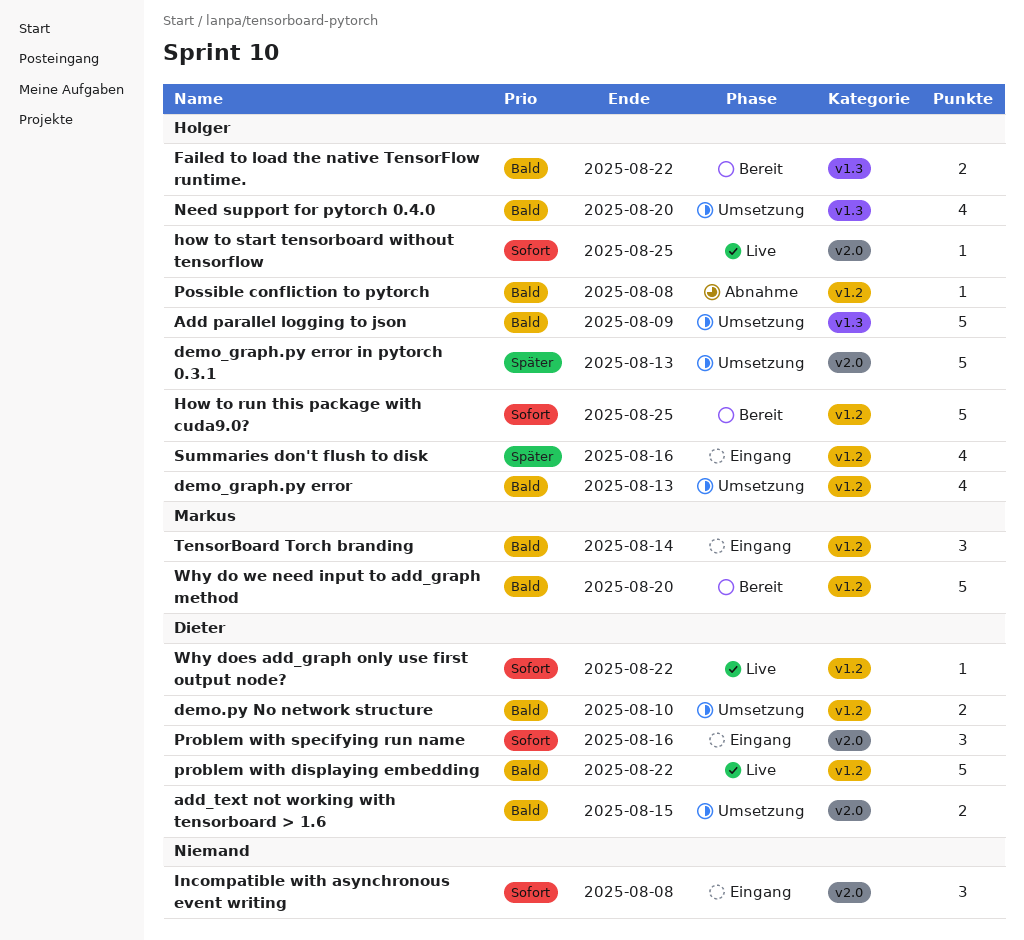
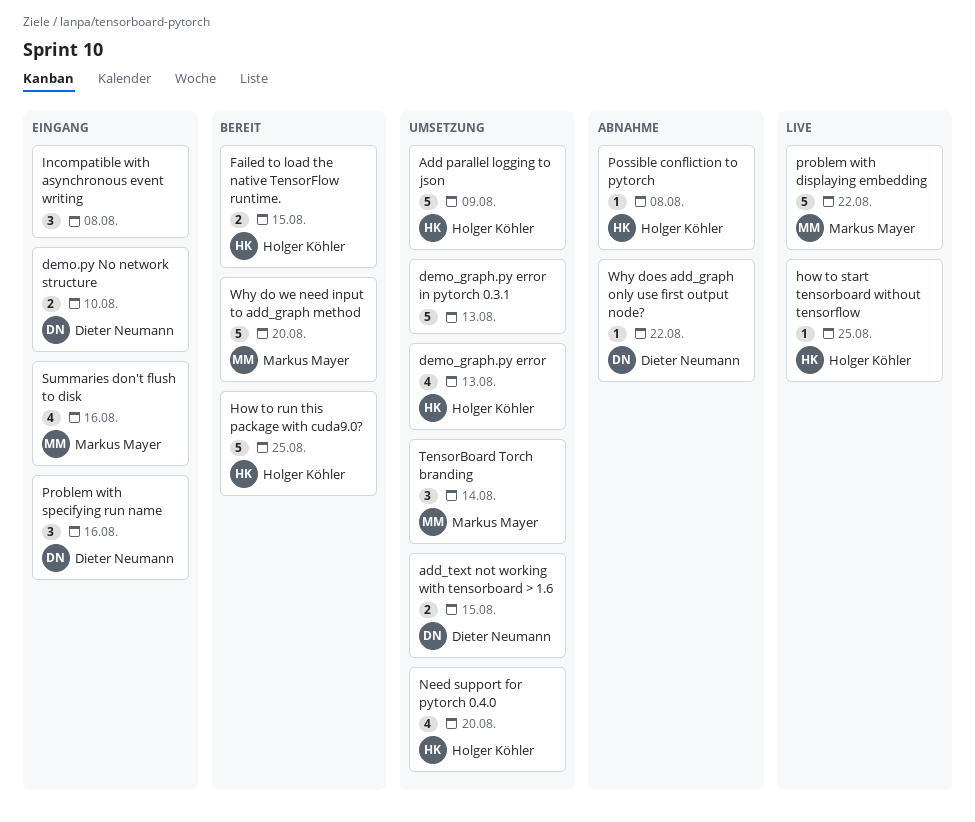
demo.py No network structure, status: Umsetzung -> Eingang
demo_graph.py error in pytorch 0.3.1, owner: Holger Köhler -> none
Failed to load the native TensorFlow runtime., due: Aug 22 -> Aug 15
problem with displaying embedding, owner: Dieter Neumann -> Markus Mayer
Summaries don't flush to disk, owner: Holger Köhler -> Markus Mayer
TensorBoard Torch branding, status: Eingang -> Umsetzung
Why does add_graph only use first output node?, status: Live -> Abnahme

